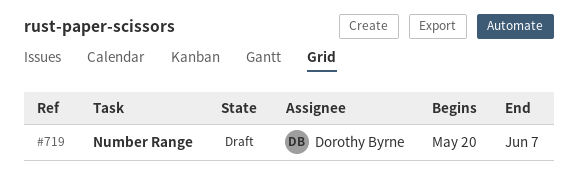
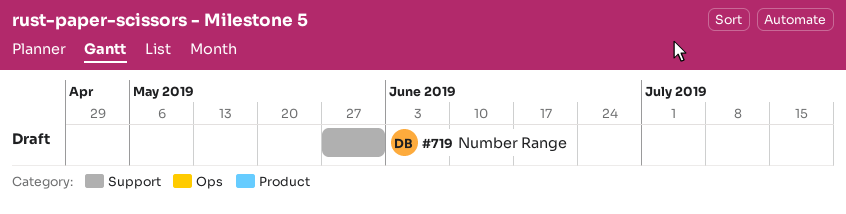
#719, start: May 20 -> May 27
#719, due: Jun 7 -> May 31

